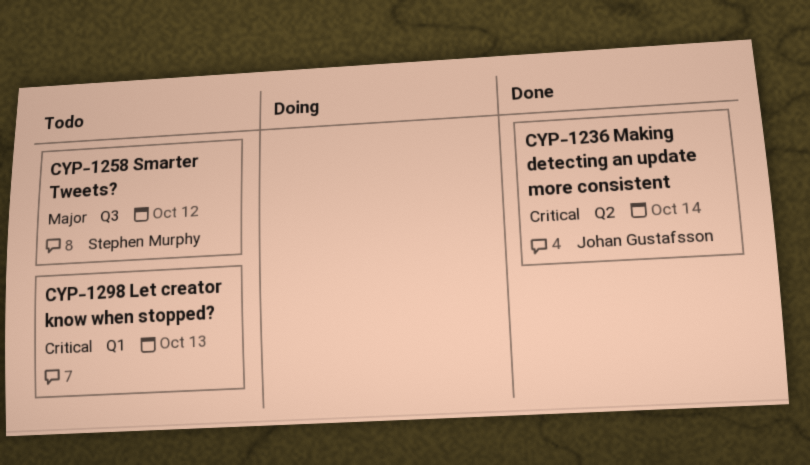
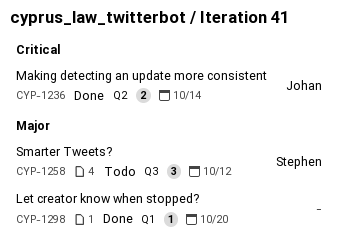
CYP-1298, status: Todo -> Done
CYP-1298, priority: Critical -> Major
CYP-1298, due: Oct 13 -> Oct 20

